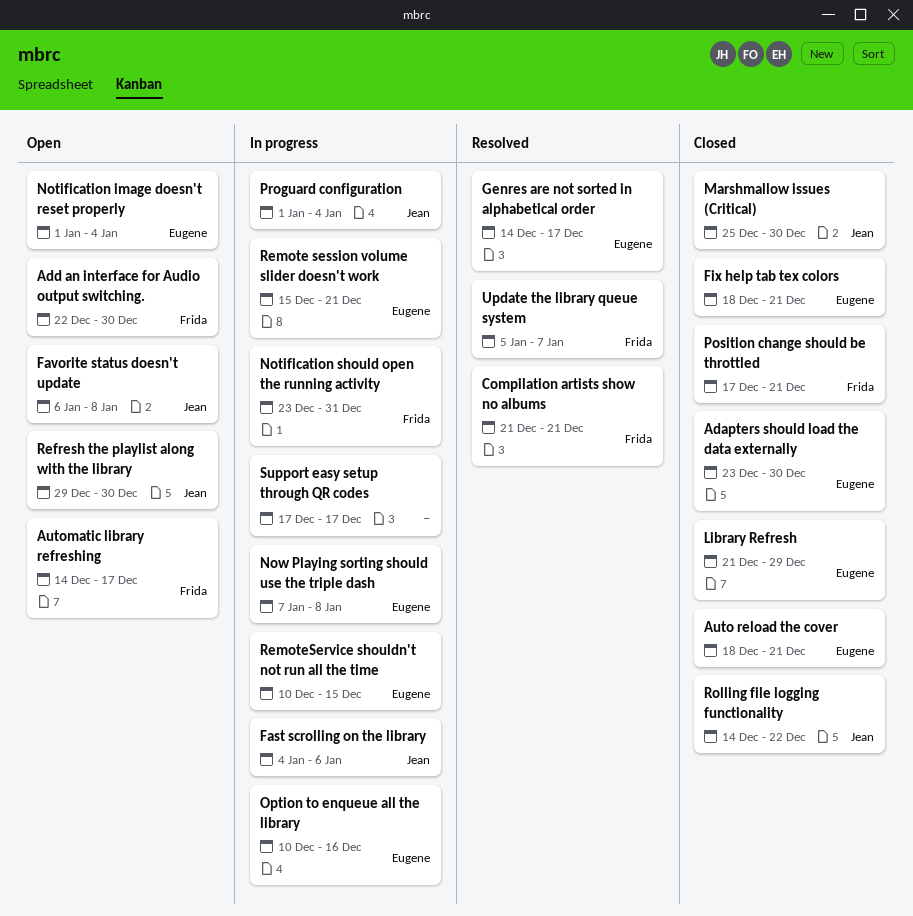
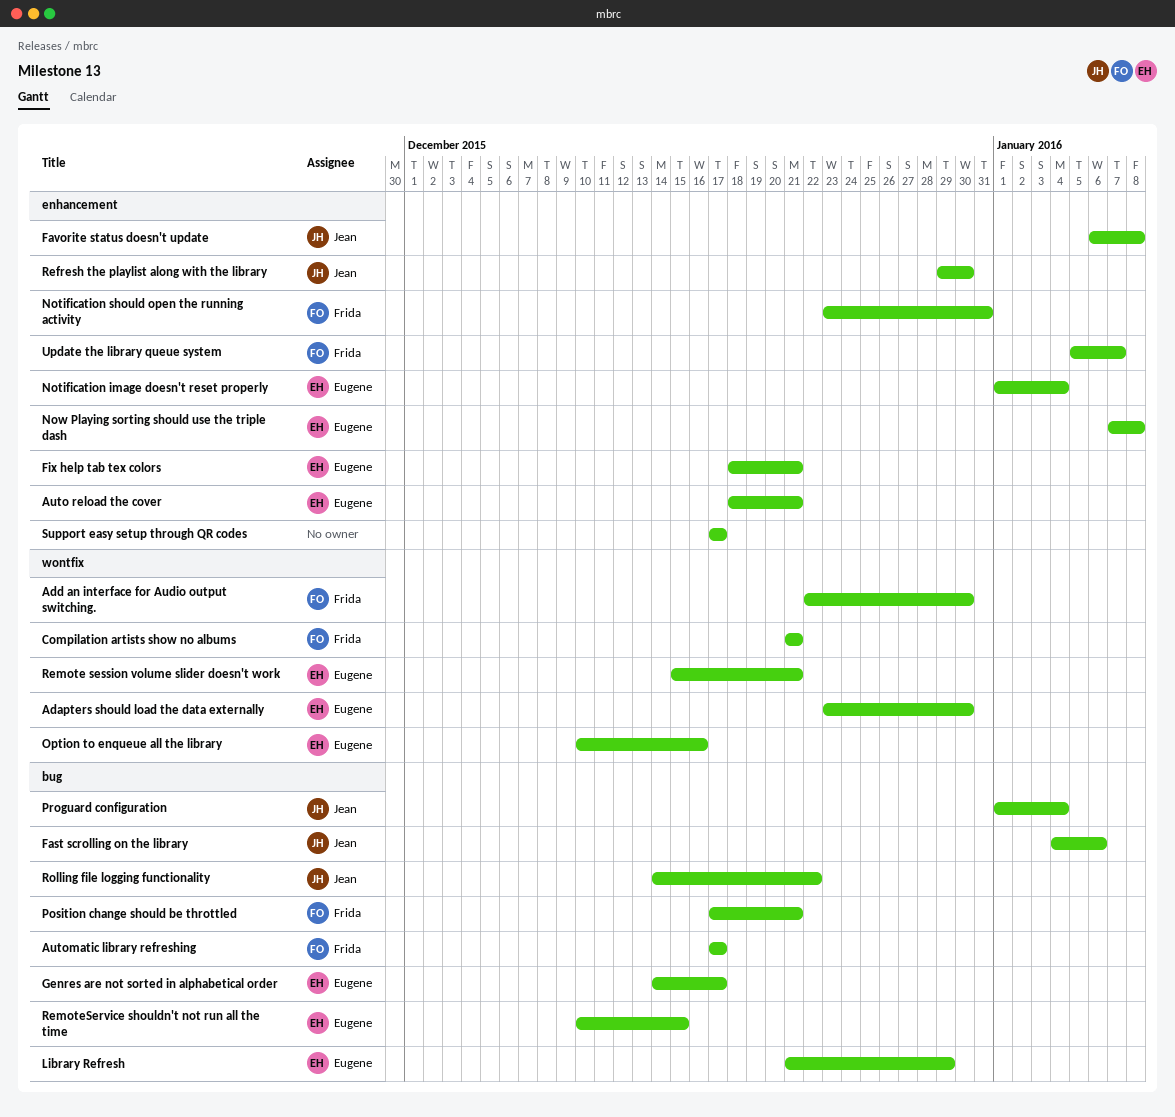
Automatic library refreshing, start: Dec 14 -> Dec 17
Marshmallow issues (Critical): present -> none

